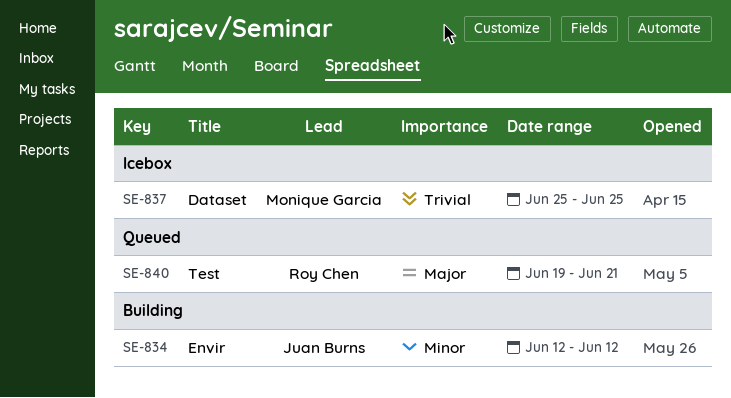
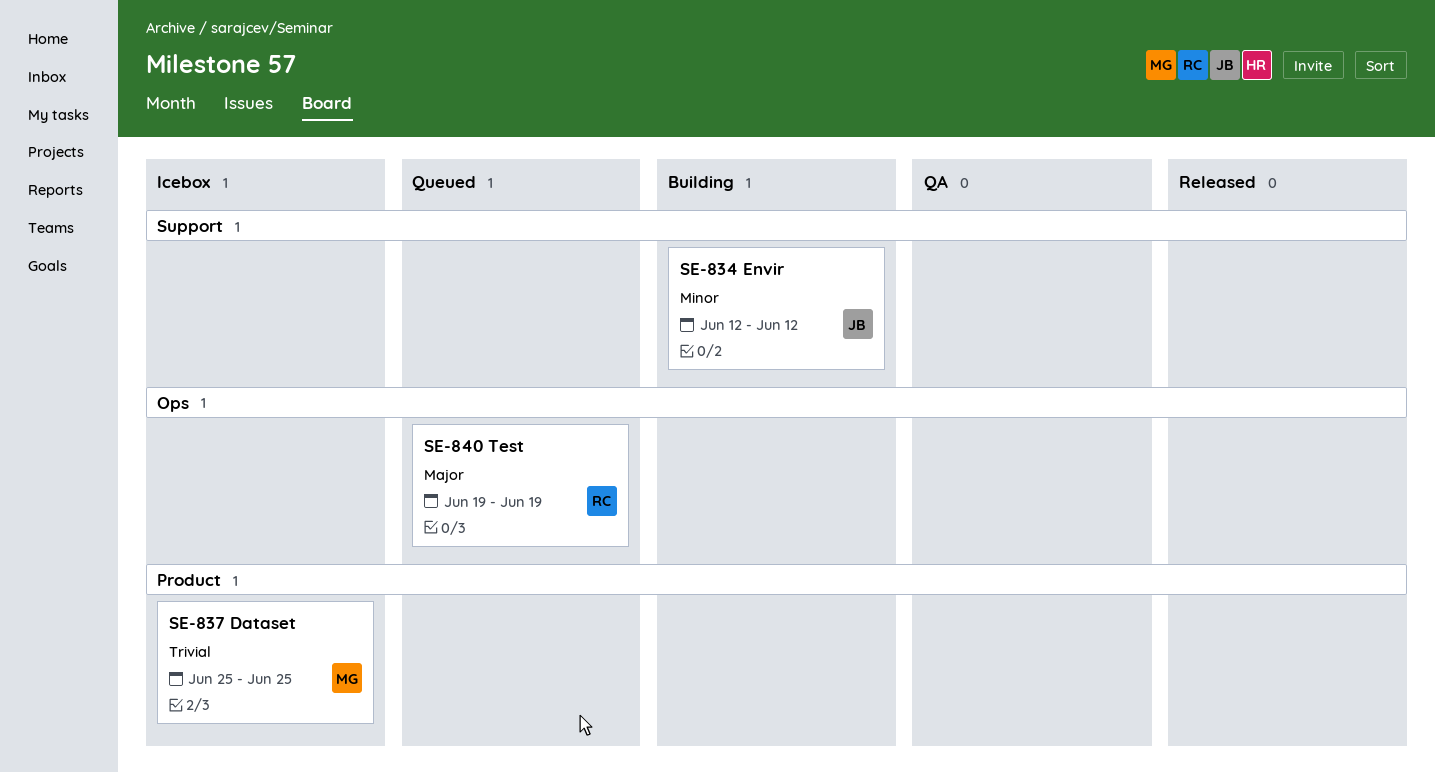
SE-840, due: Jun 21 -> Jun 19

